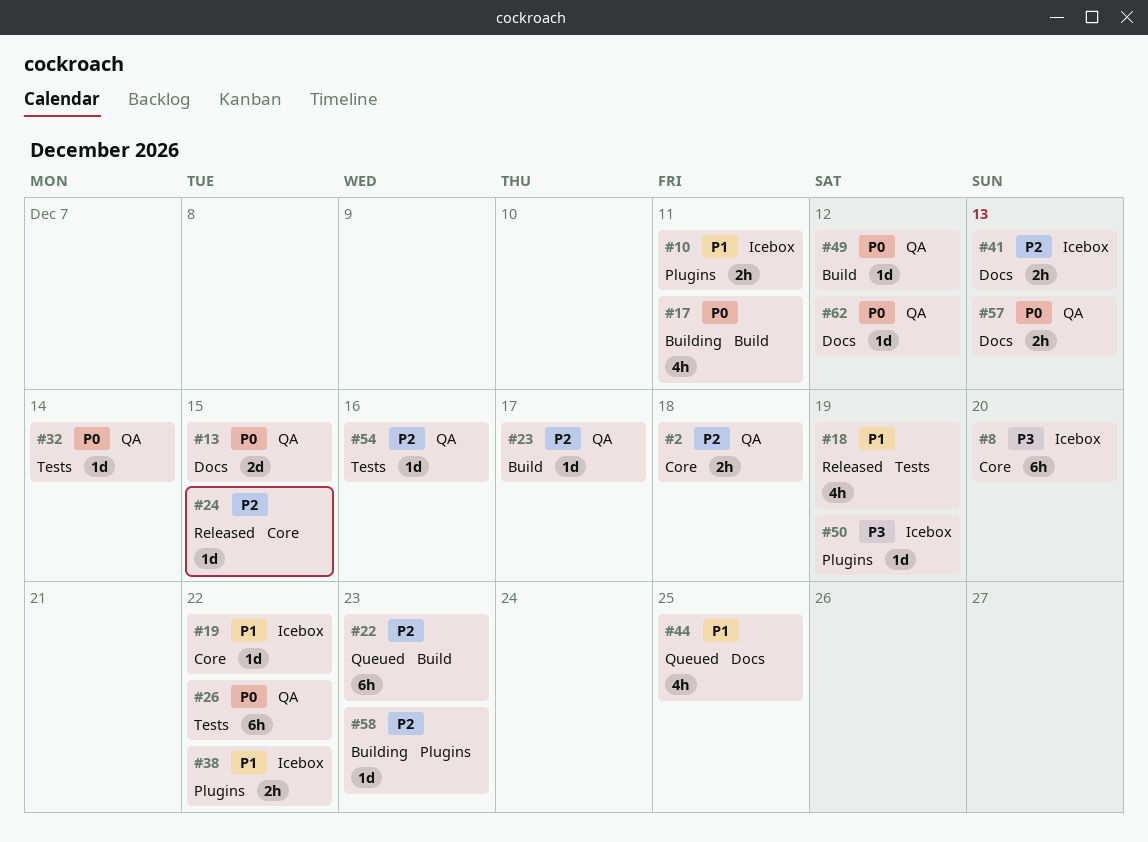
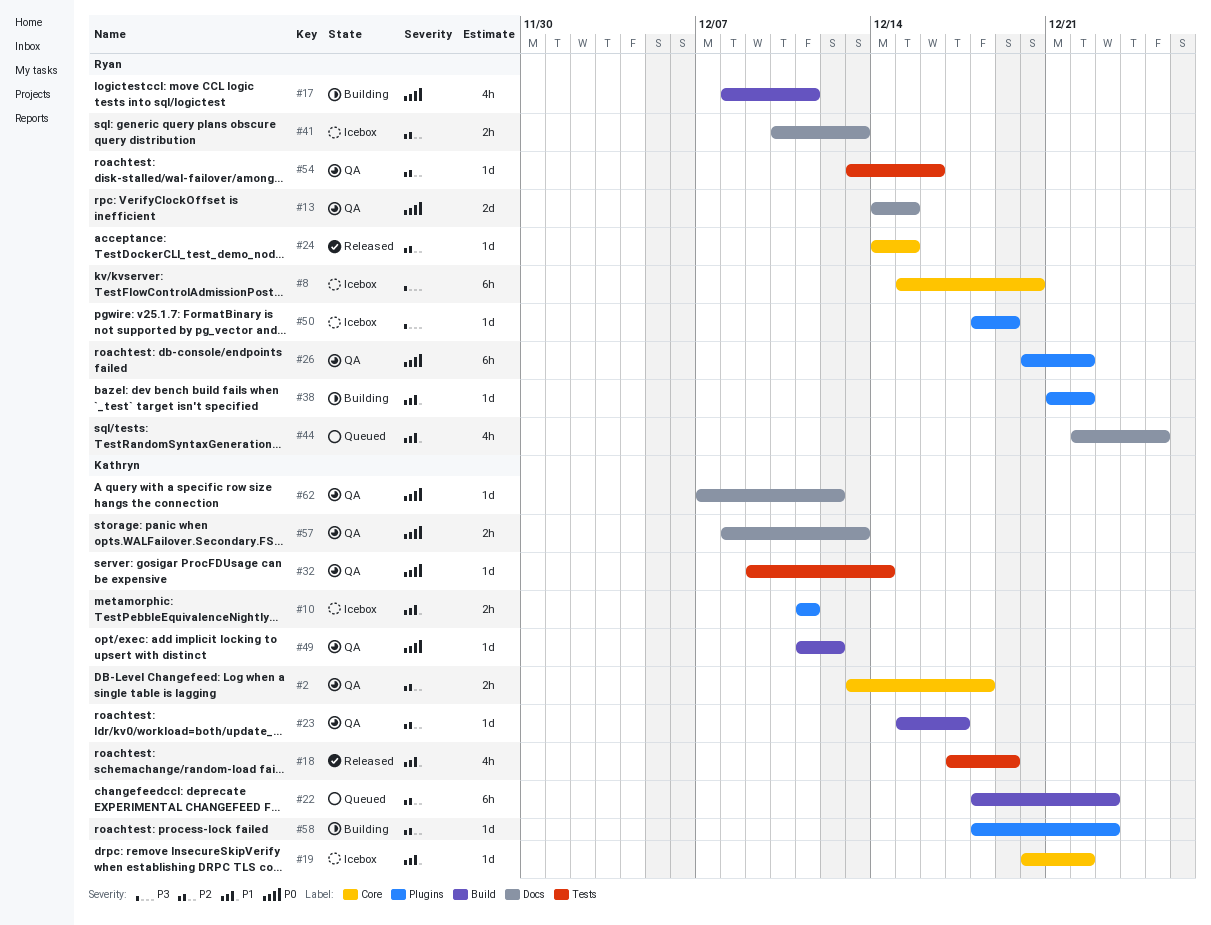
#26, label: Tests -> Plugins
#38, status: Icebox -> Building
#38, estimate: 2h -> 1d

